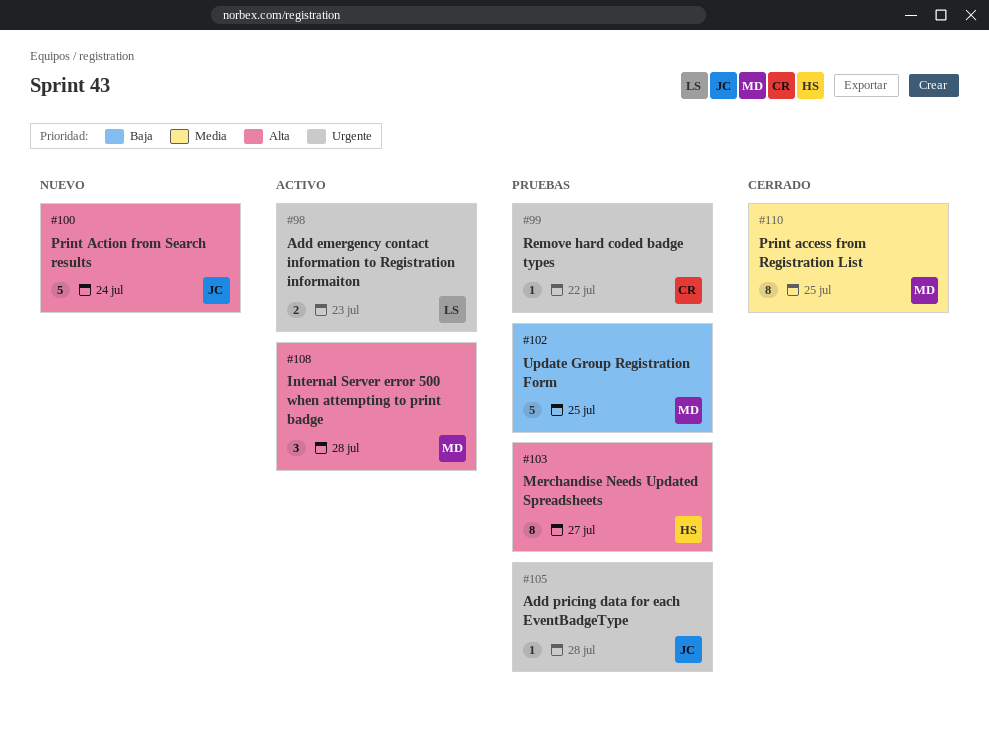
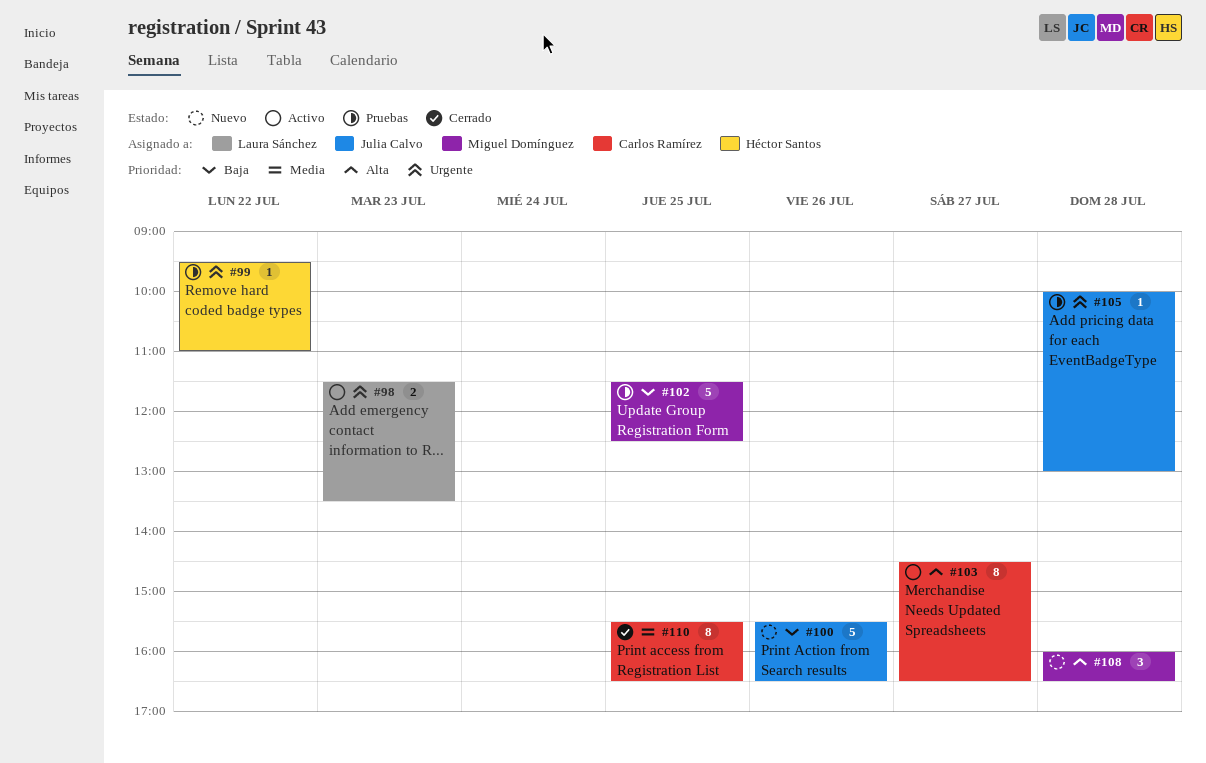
#99, owner: Carlos Ramírez -> Héctor Santos
#100, priority: Alta -> Baja
#100, day: Jul 24 -> Jul 26
#103, status: Pruebas -> Activo
#103, owner: Héctor Santos -> Carlos Ramírez
#108, status: Activo -> Nuevo
#110, owner: Miguel Domínguez -> Carlos Ramírez

